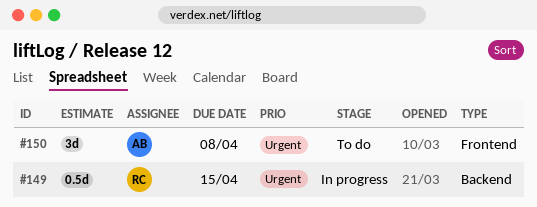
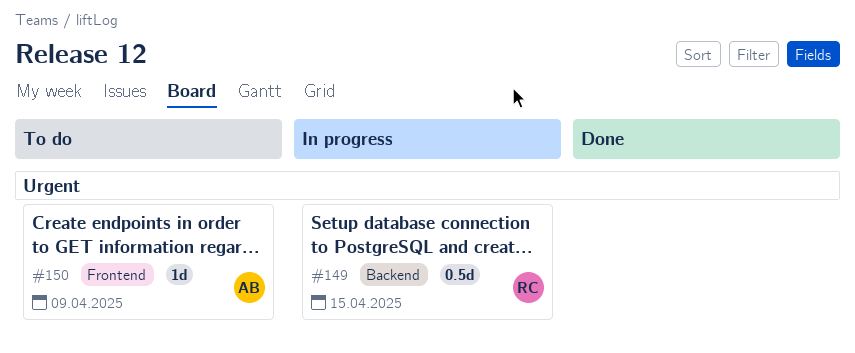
#150, estimate: 3d -> 1d
#150, due: Apr 8 -> Apr 9

